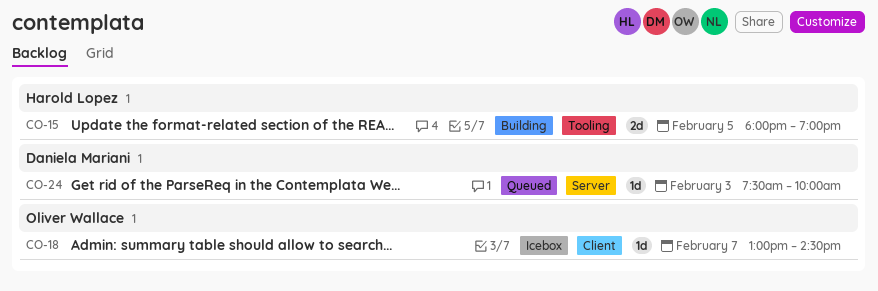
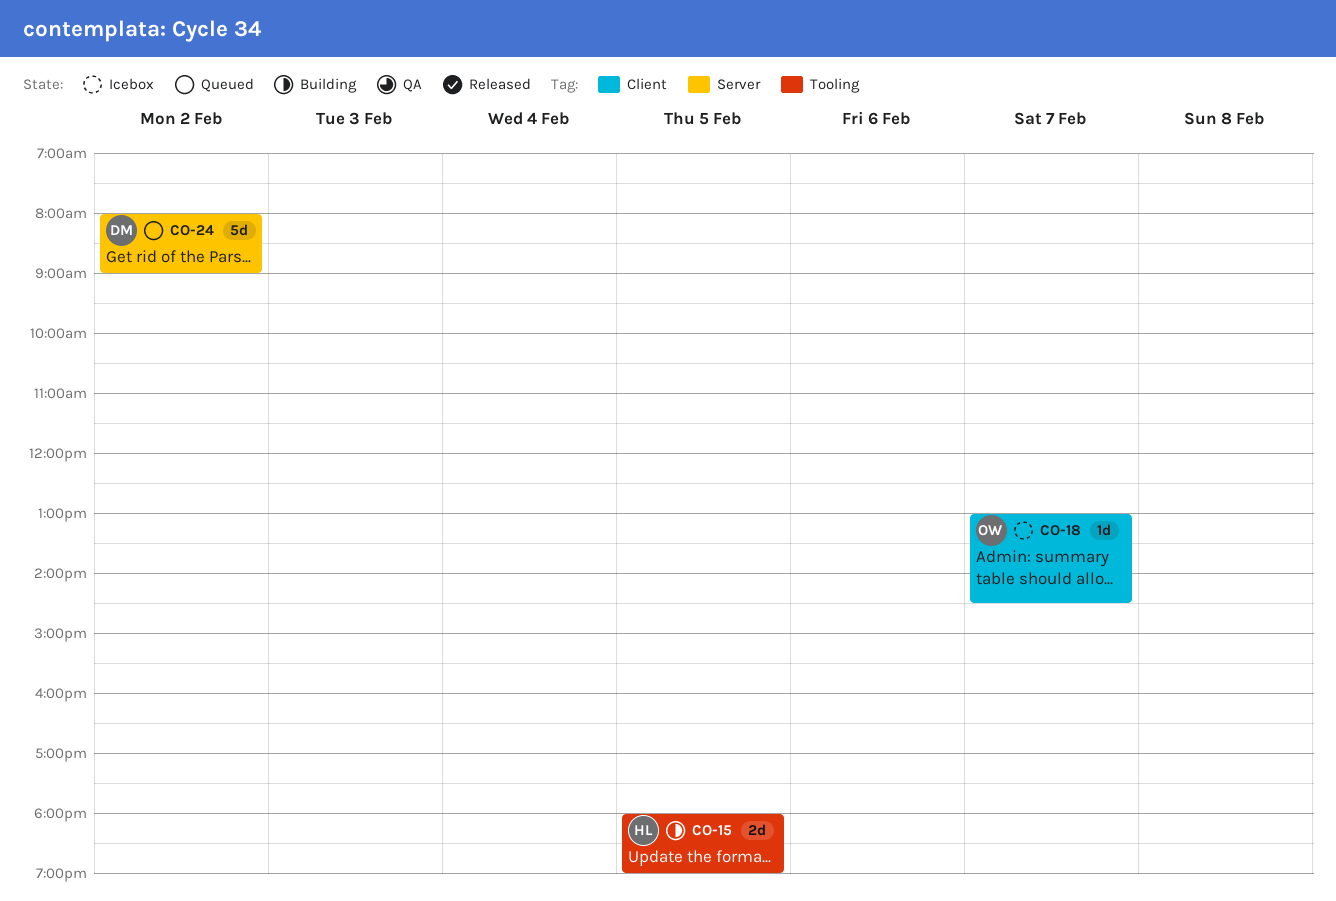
CO-24, estimate: 1d -> 5d
CO-24, day: Feb 3 -> Feb 2
CO-24, begins: 07:30 -> 08:00
CO-24, ends: 10:00 -> 09:00

